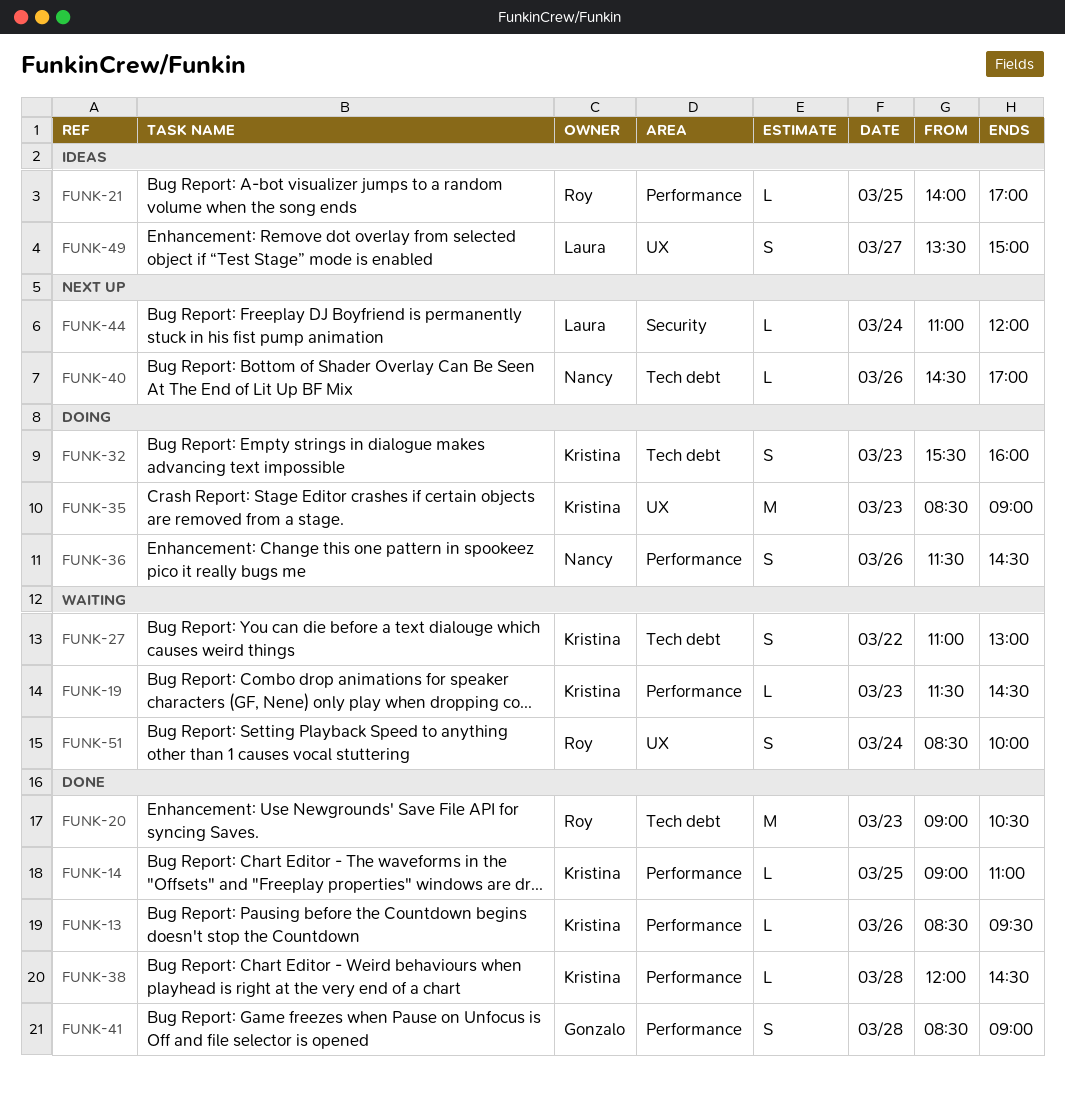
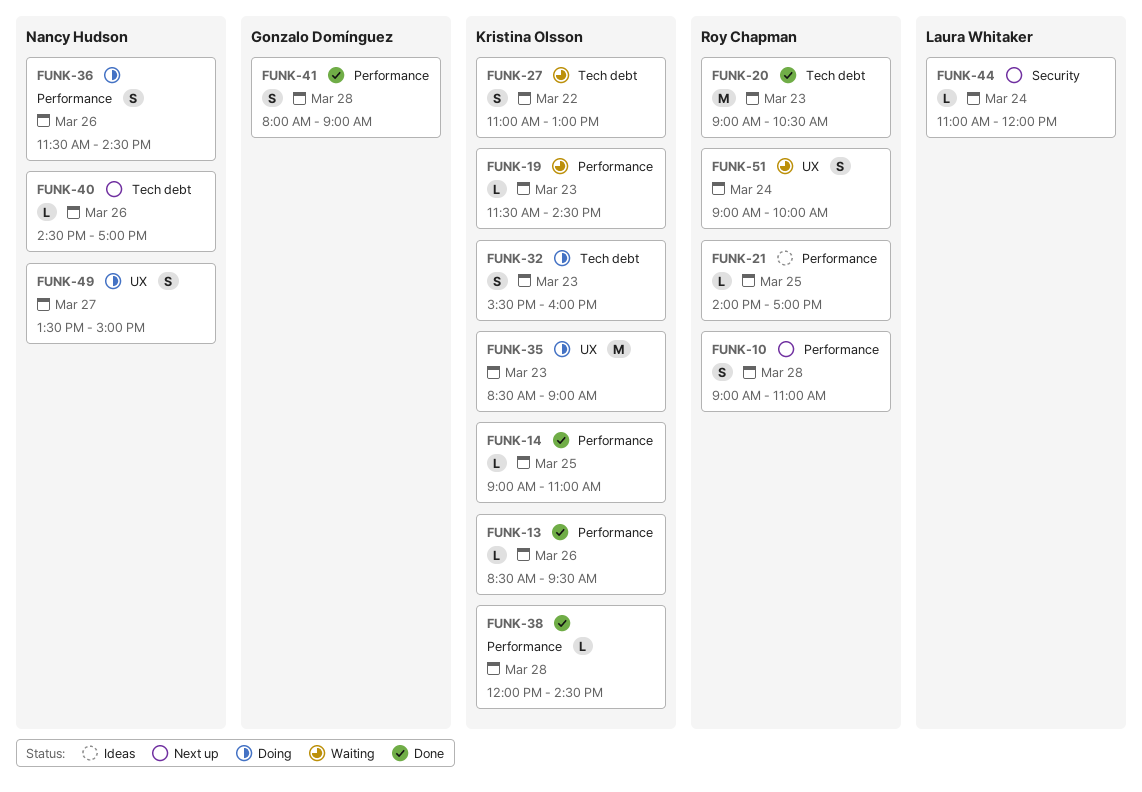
FUNK-10: none -> present
FUNK-41, begins: 08:30 -> 08:00
FUNK-49, status: Ideas -> Doing
FUNK-49, owner: Laura Whitaker -> Nancy Hudson
FUNK-51, begins: 08:30 -> 09:00

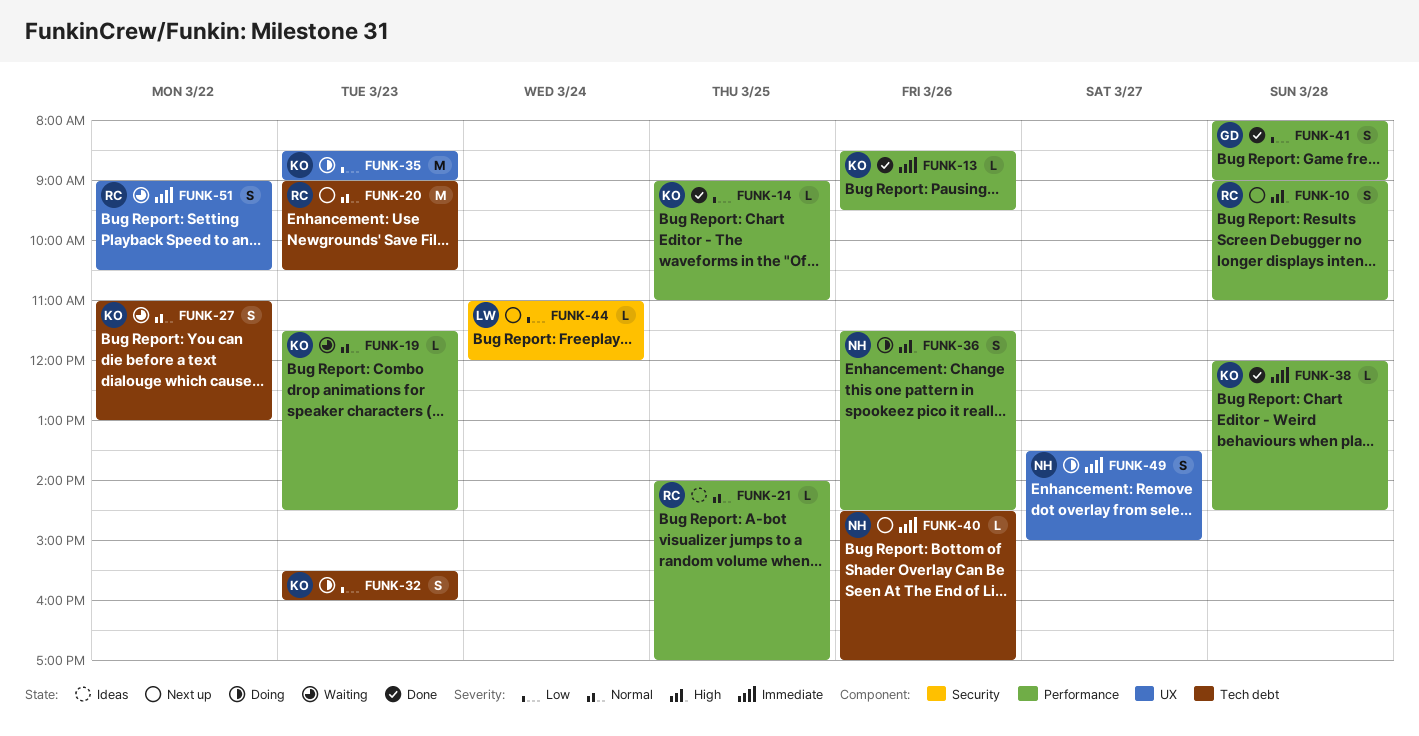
FUNK-20, status: Done -> Next up
FUNK-51, day: Mar 24 -> Mar 22
FUNK-51, ends: 10:00 -> 10:30

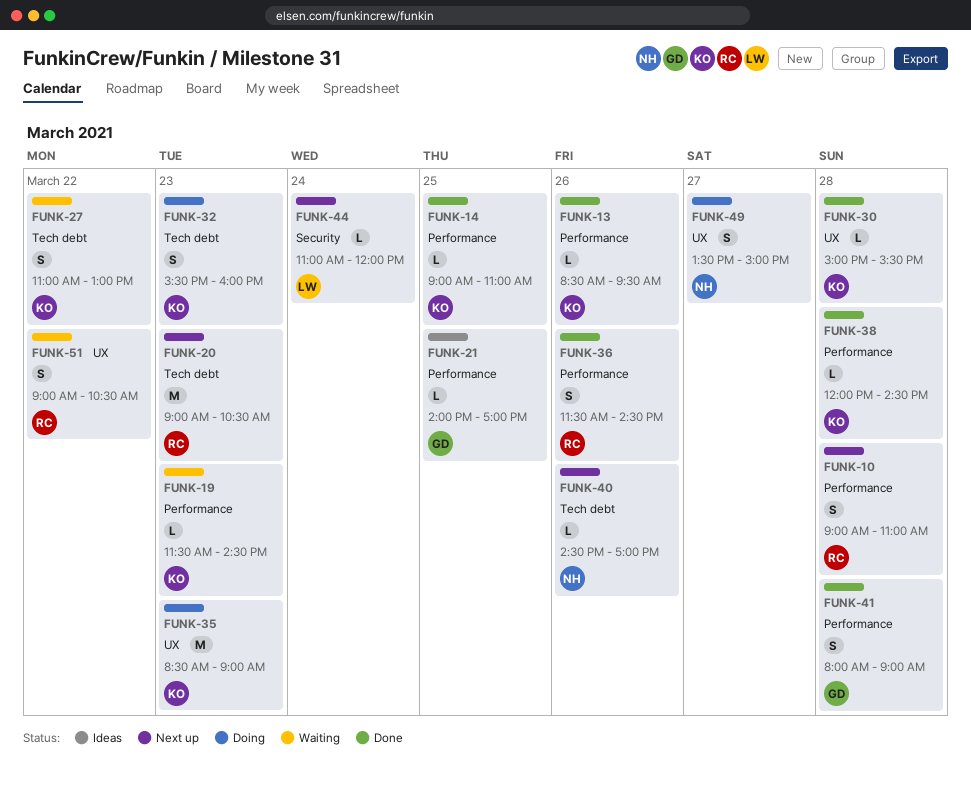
FUNK-21, owner: RC -> GD
FUNK-30: none -> present
FUNK-36, status: Doing -> Done
FUNK-36, owner: NH -> RC

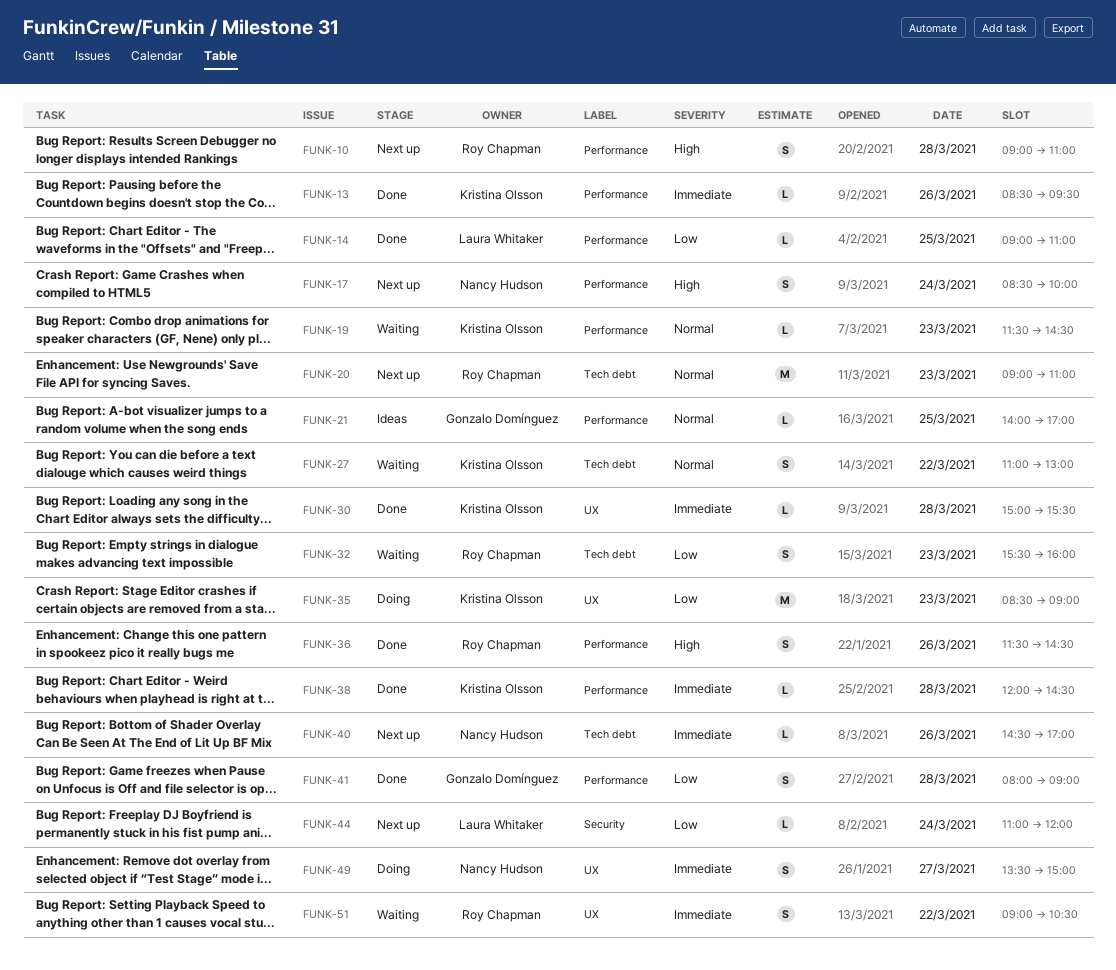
FUNK-14, owner: Kristina Olsson -> Laura Whitaker
FUNK-17: none -> present
FUNK-20, ends: 10:30 -> 11:00
FUNK-32, status: Doing -> Waiting
FUNK-32, owner: Kristina Olsson -> Roy Chapman

